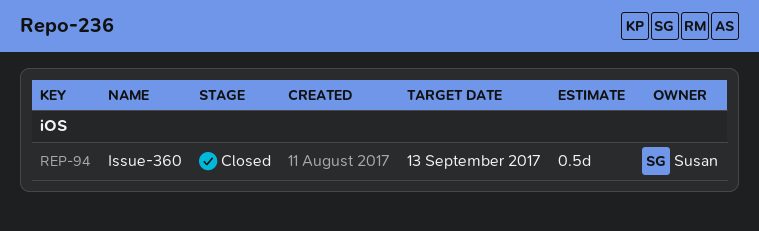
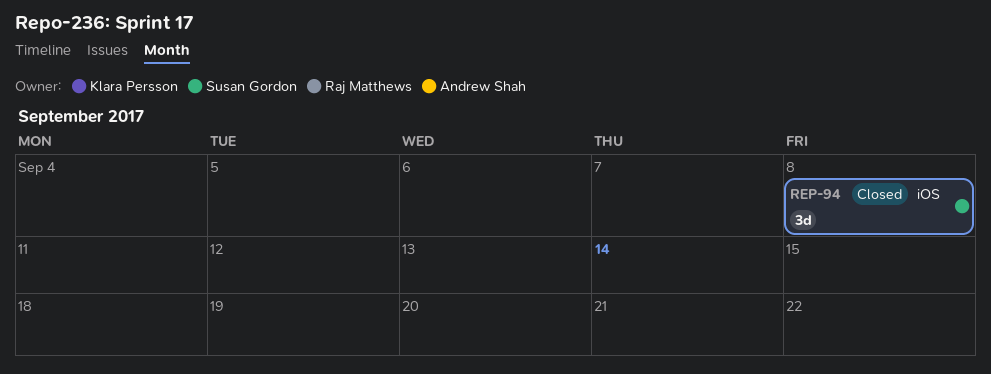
REP-94, estimate: 0.5d -> 3d
REP-94, due: Sep 13 -> Sep 8

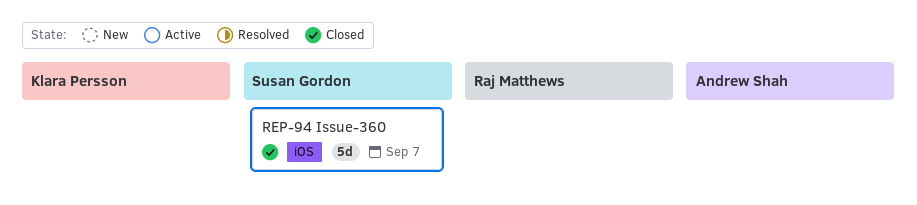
REP-94, estimate: 3d -> 5d
REP-94, due: Sep 8 -> Sep 7

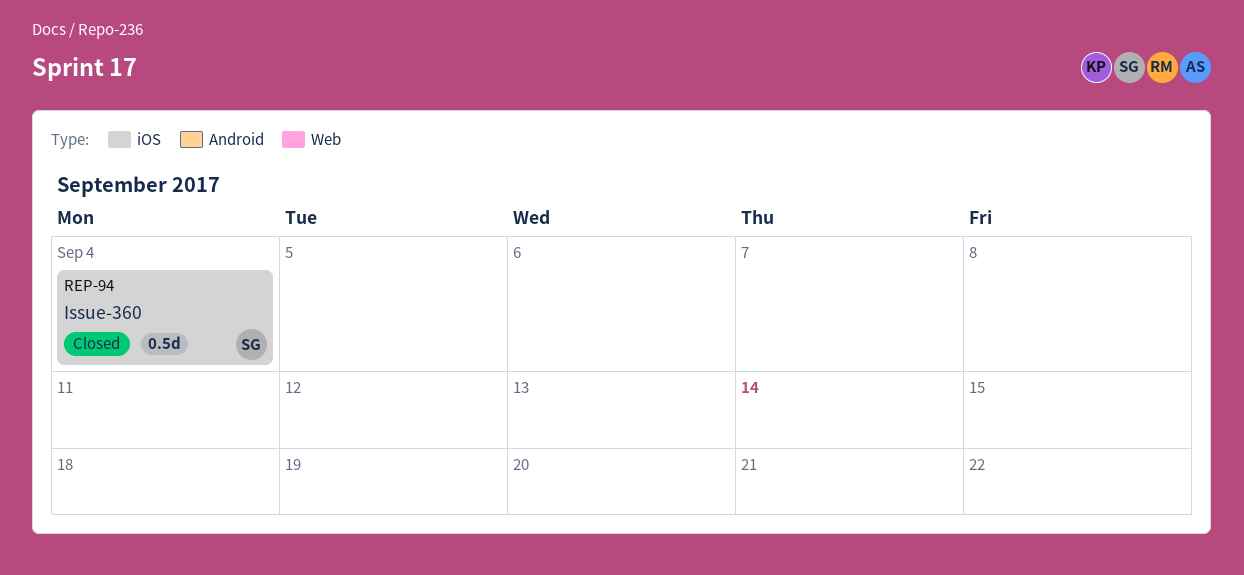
REP-94, estimate: 5d -> 0.5d
REP-94, due: Sep 7 -> Sep 4

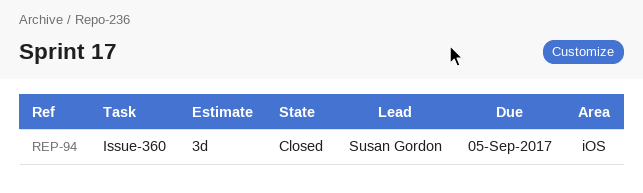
REP-94, estimate: 0.5d -> 3d
REP-94, due: Sep 4 -> Sep 5

